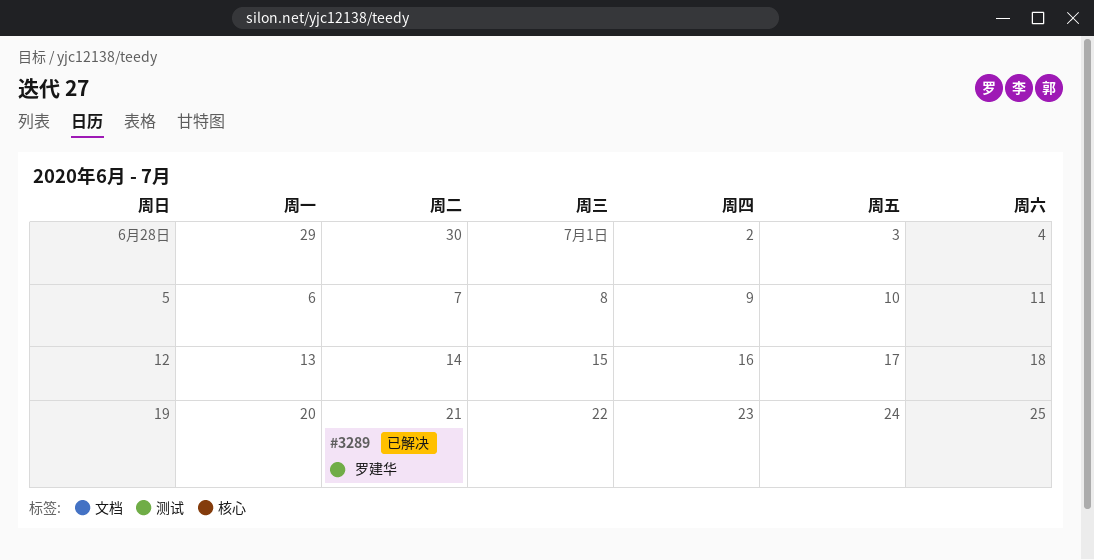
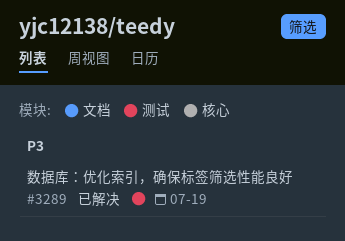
#3289, due: Jul 21 -> Jul 19

